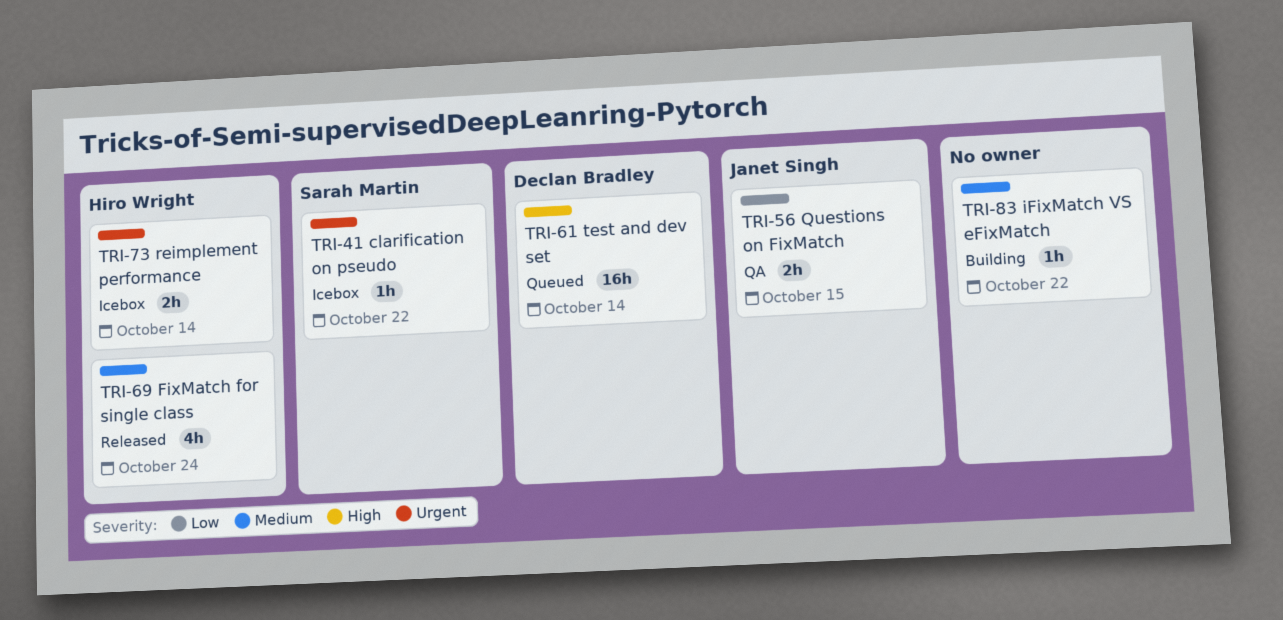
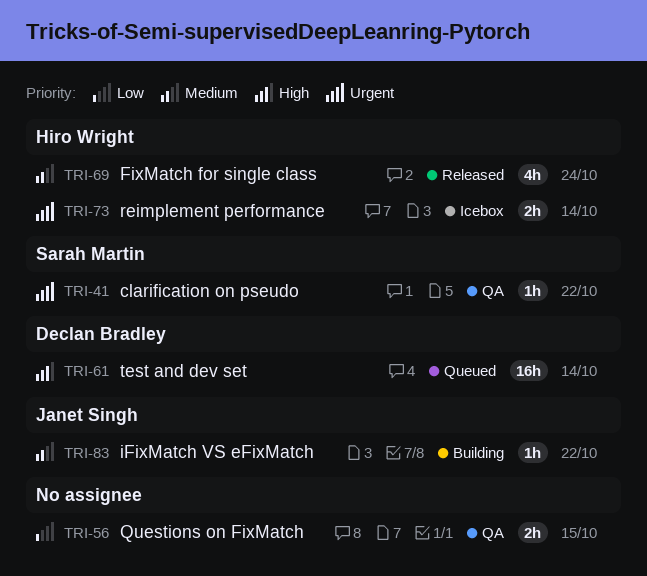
TRI-41, status: Icebox -> QA
TRI-56, owner: Janet Singh -> none
TRI-83, owner: none -> Janet Singh

